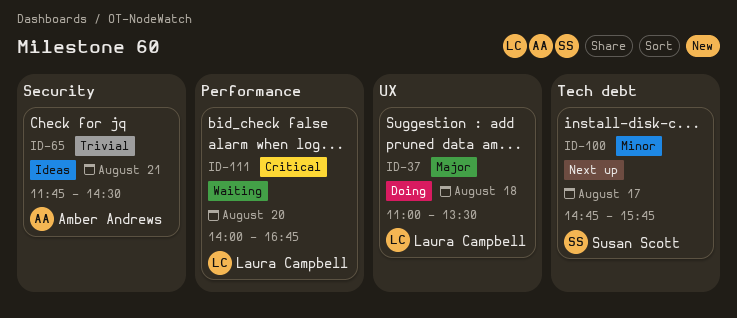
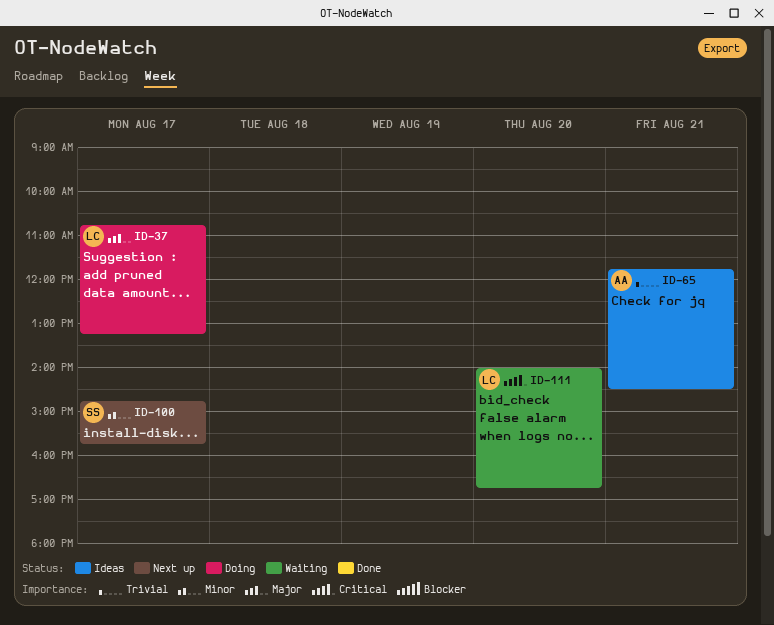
ID-37, day: Aug 18 -> Aug 17
ID-37, begins: 11:00 -> 10:45
ID-37, ends: 13:30 -> 13:15

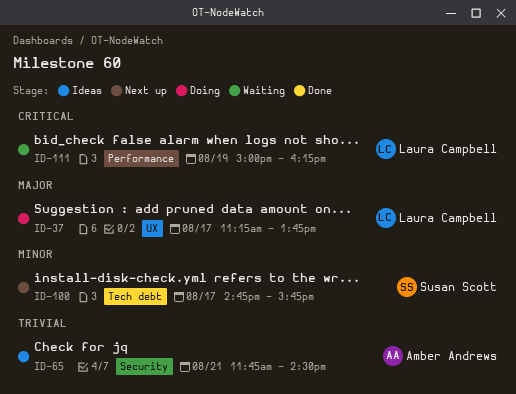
ID-37, begins: 10:45 -> 11:15
ID-37, ends: 13:15 -> 13:45
ID-111, day: Aug 20 -> Aug 19
ID-111, begins: 14:00 -> 15:00
ID-111, ends: 16:45 -> 16:15

